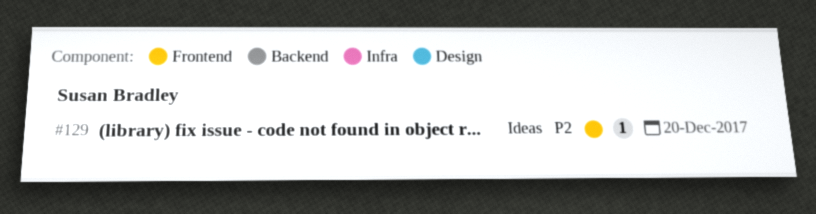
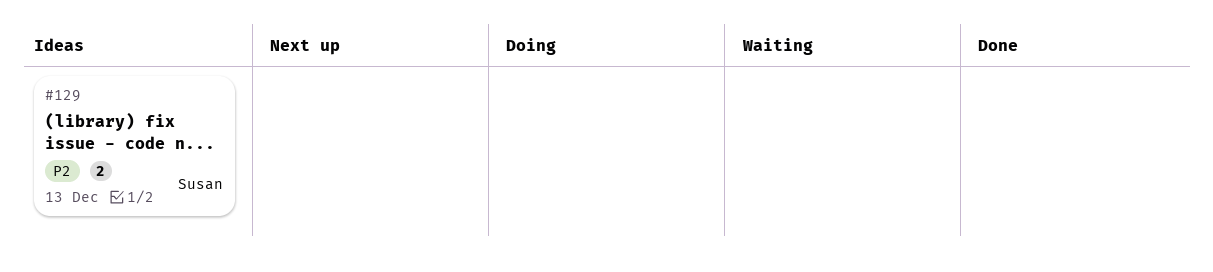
#129, estimate: 1 -> 2
#129, due: Dec 20 -> Dec 13

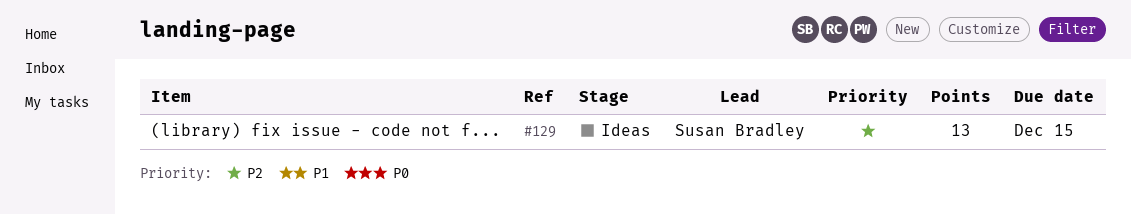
#129, estimate: 2 -> 13
#129, due: Dec 13 -> Dec 15

